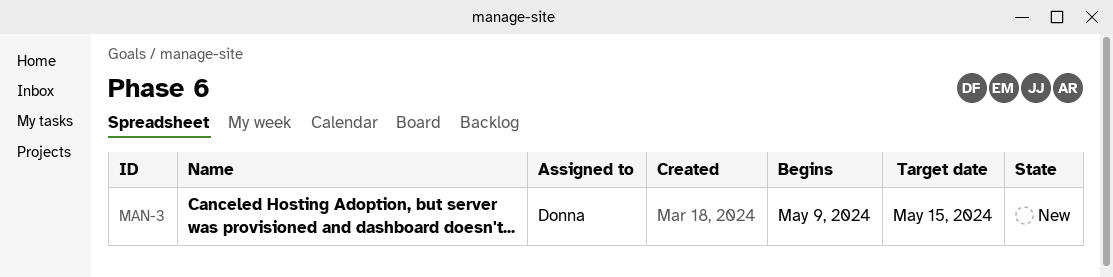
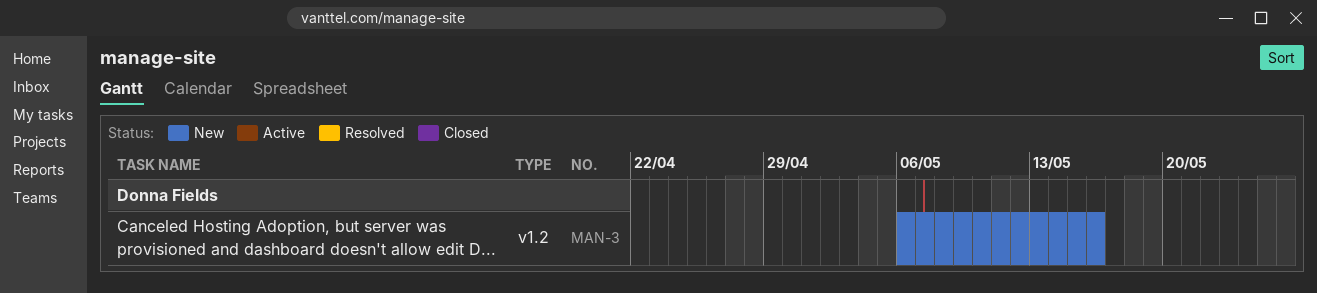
MAN-3, start: May 9 -> May 6
MAN-3, due: May 15 -> May 16

